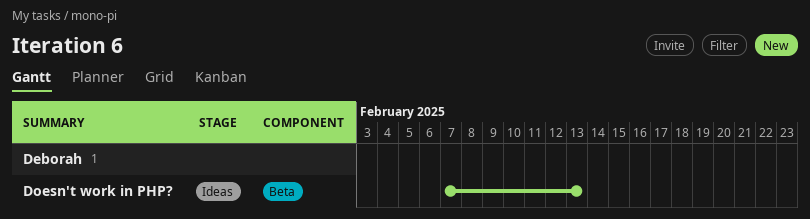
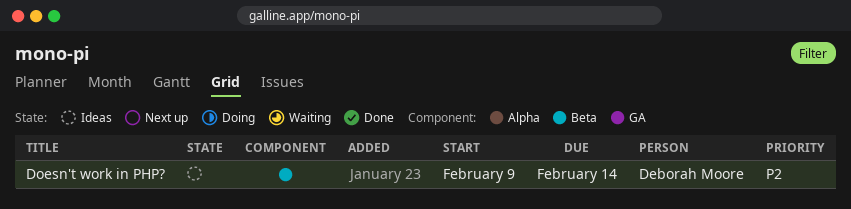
Doesn't work in PHP?, start: Feb 7 -> Feb 9
Doesn't work in PHP?, due: Feb 13 -> Feb 14

